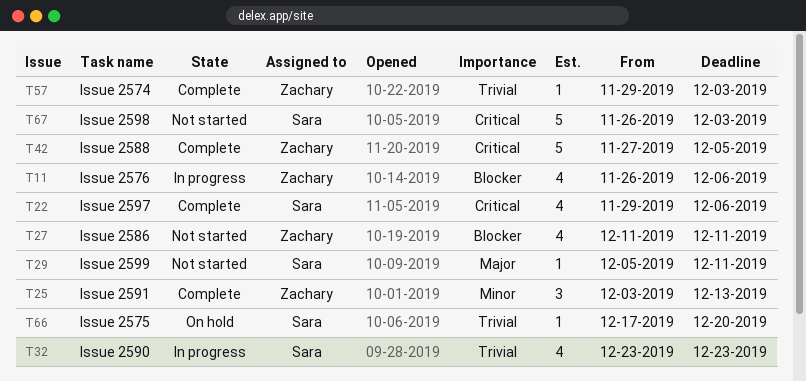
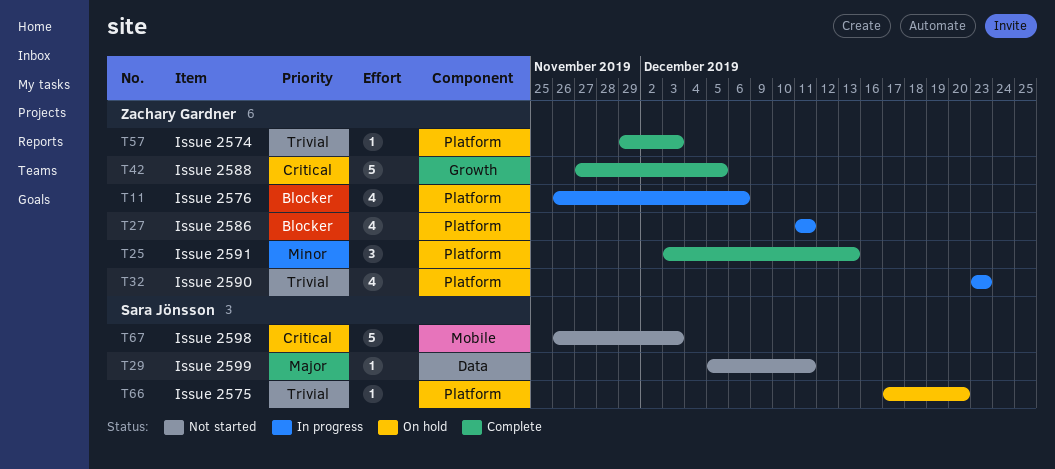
T22: present -> none
T27, status: Not started -> In progress
T32, owner: Sara Jönsson -> Zachary Gardner

